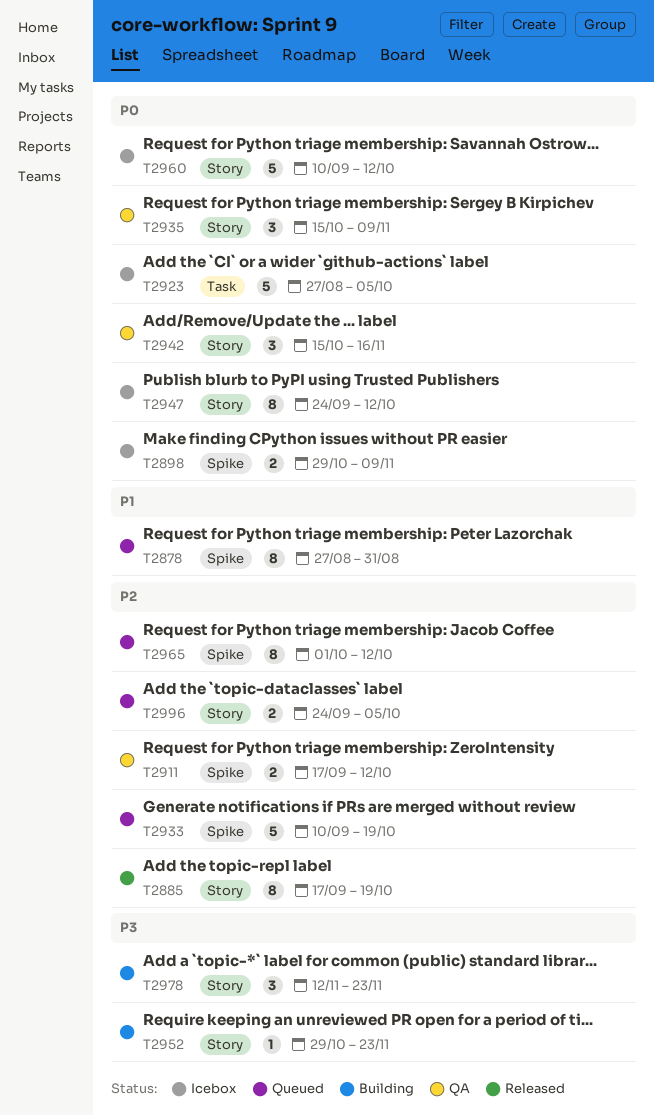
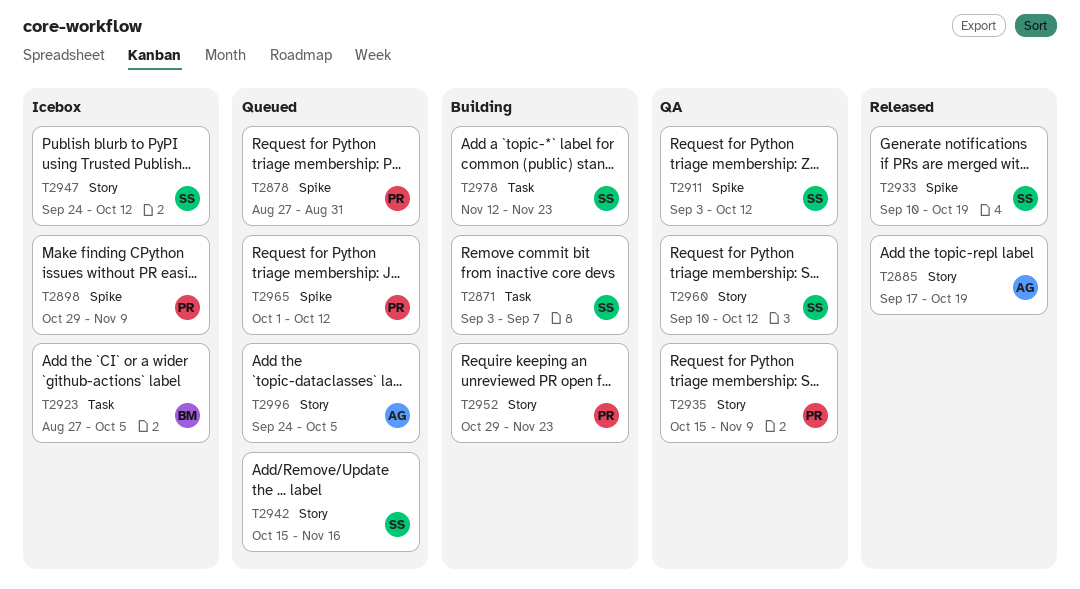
T2871: none -> present
T2911, start: Sep 17 -> Sep 3
T2933, status: Queued -> Released
T2942, status: QA -> Queued
T2960, status: Icebox -> QA
T2978, label: Story -> Task

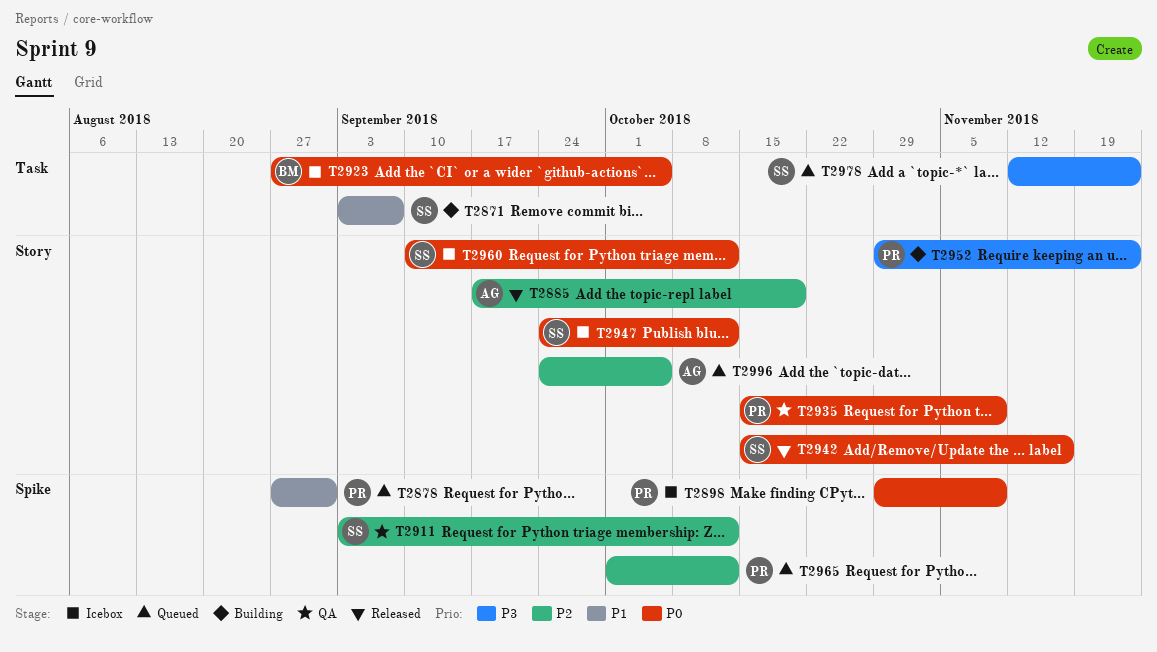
T2933: present -> none
T2942, status: Queued -> Released
T2960, status: QA -> Icebox
T2978, status: Building -> Queued

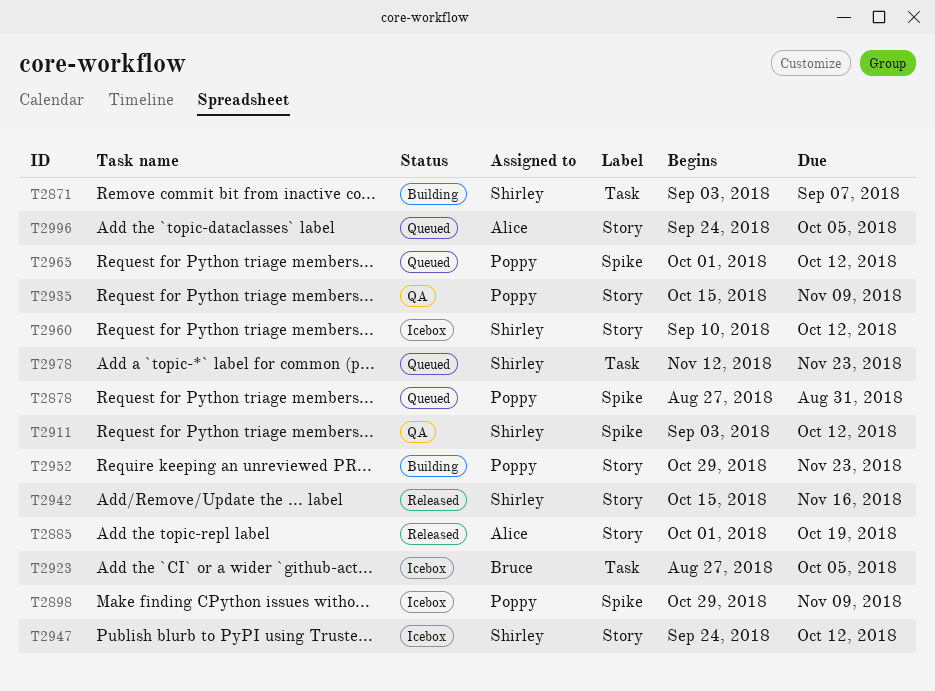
T2885, start: Sep 17 -> Oct 1

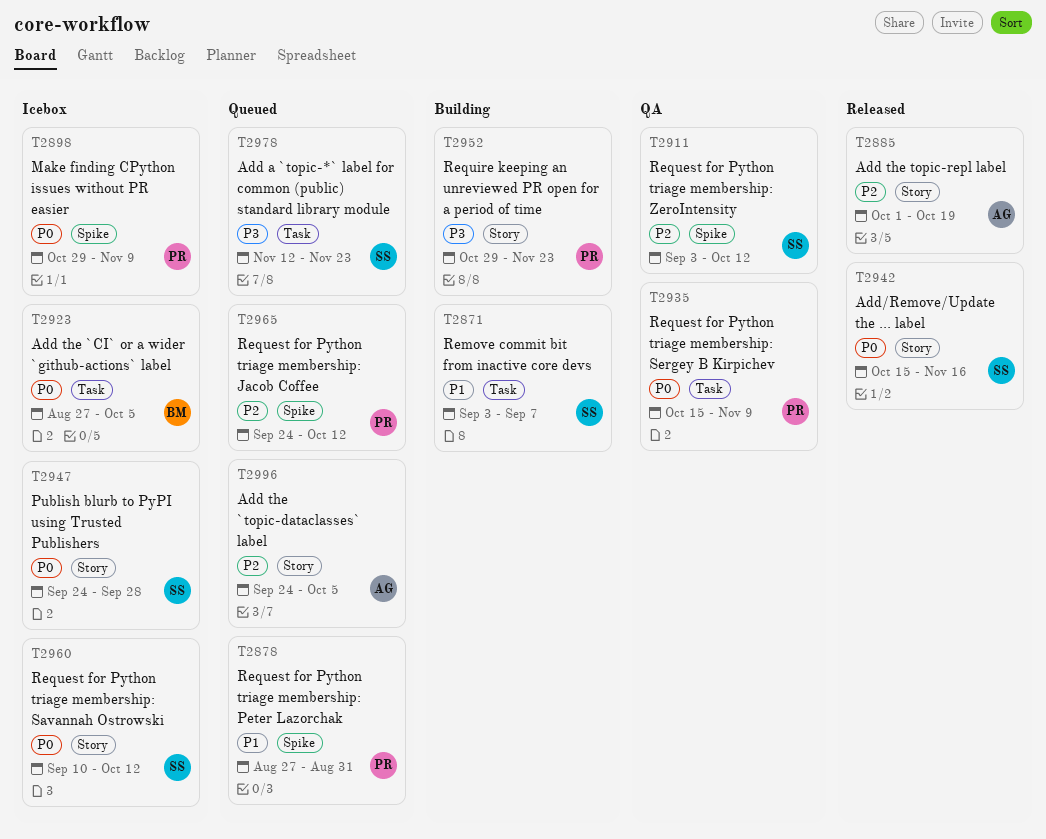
T2935, label: Story -> Task
T2947, due: Oct 12 -> Sep 28
T2965, start: Oct 1 -> Sep 24

